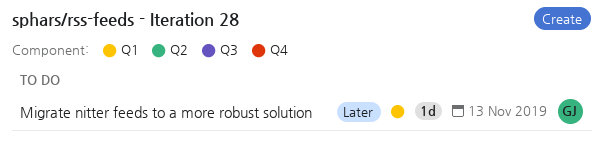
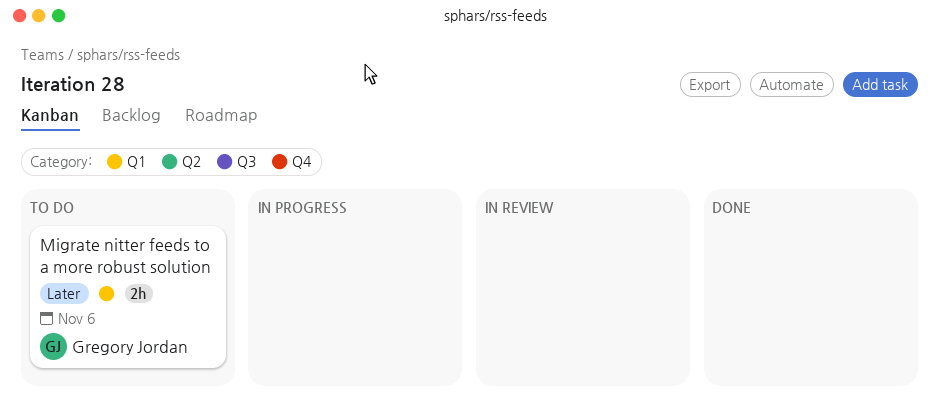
Migrate nitter feeds to a more robust solution, estimate: 1d -> 2h
Migrate nitter feeds to a more robust solution, due: Nov 13 -> Nov 6

